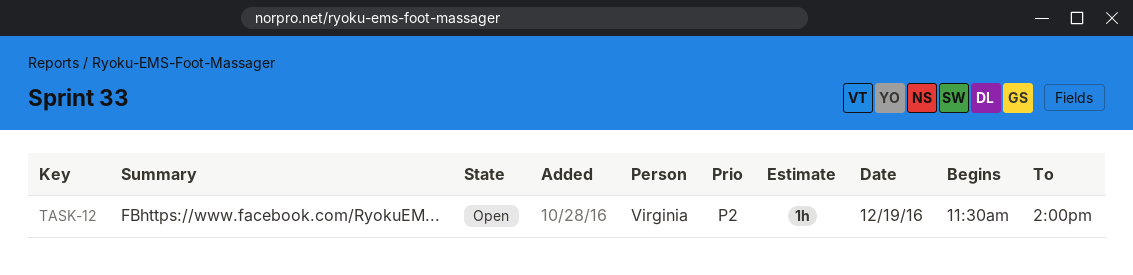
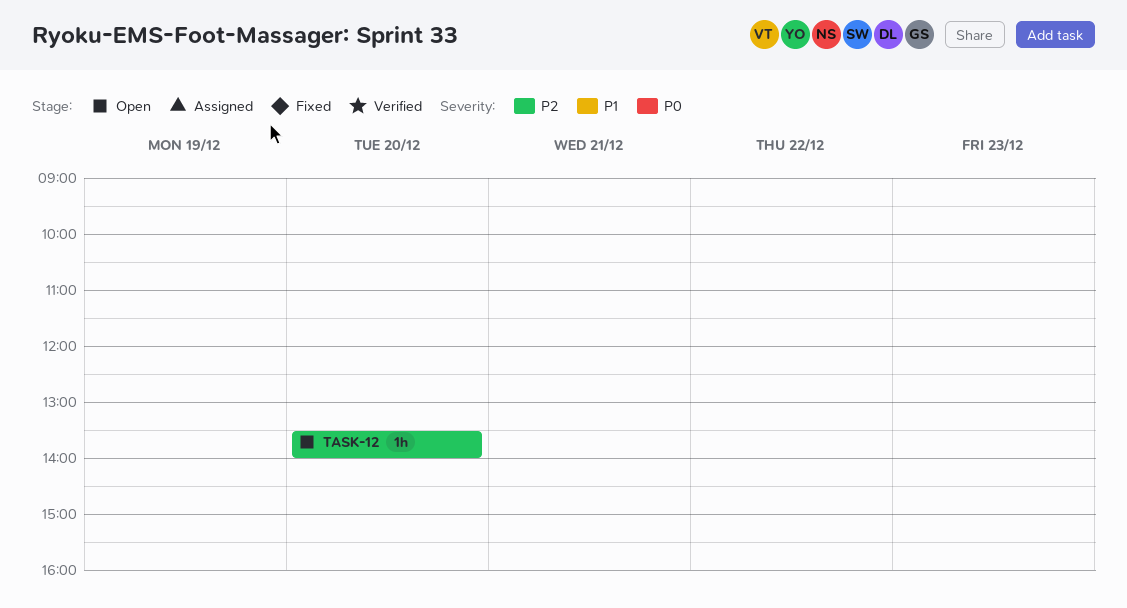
TASK-12, day: Dec 19 -> Dec 20
TASK-12, begins: 11:30 -> 13:30

